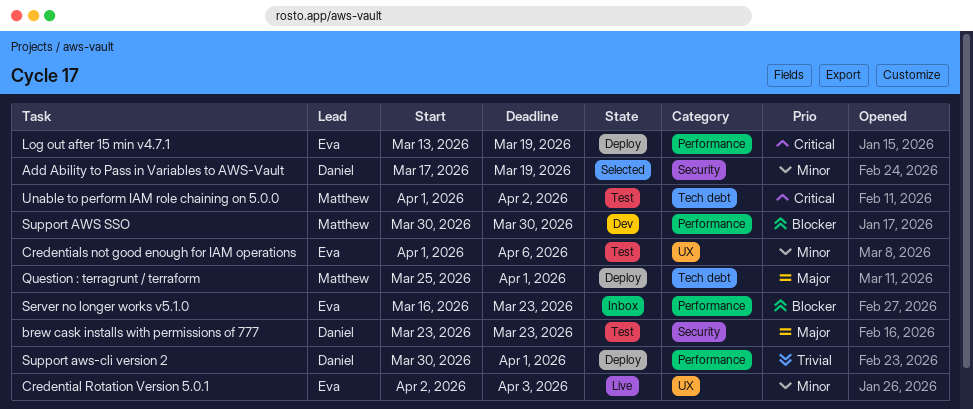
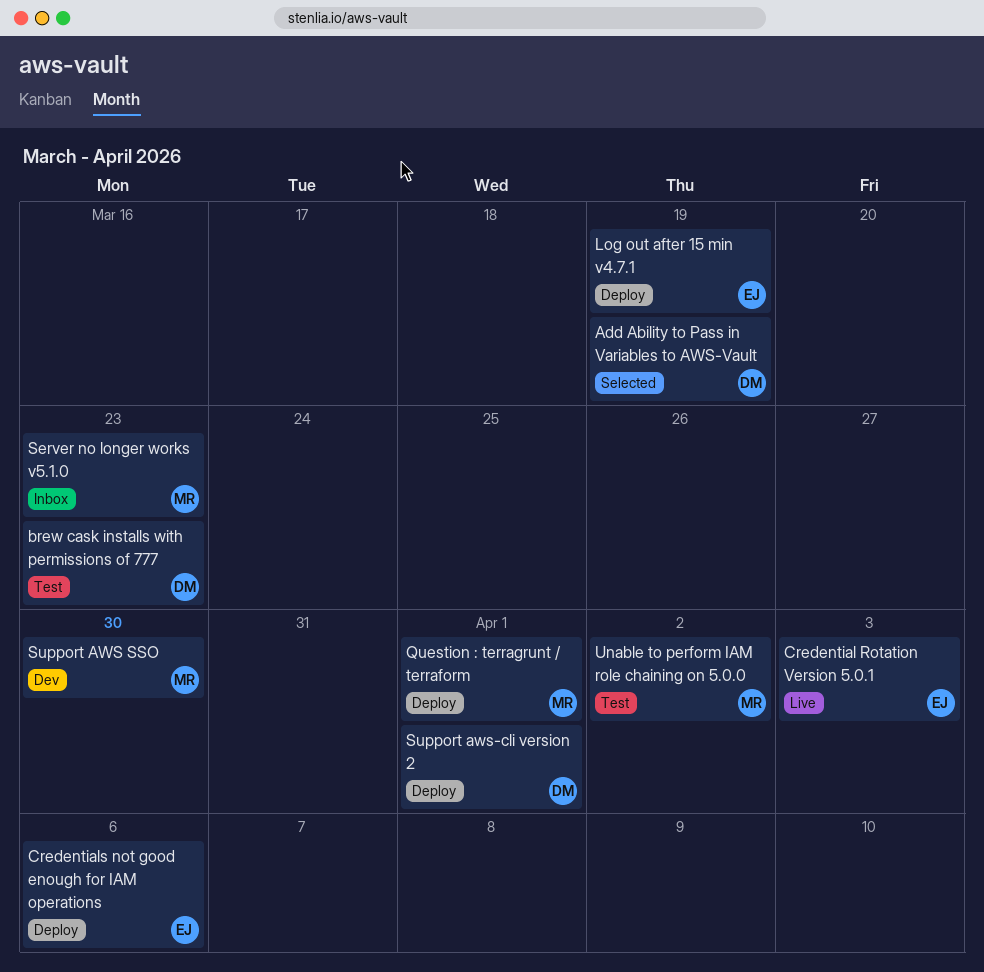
Credentials not good enough for IAM operations, status: Test -> Deploy
Server no longer works v5.1.0, owner: Eva -> Matthew

